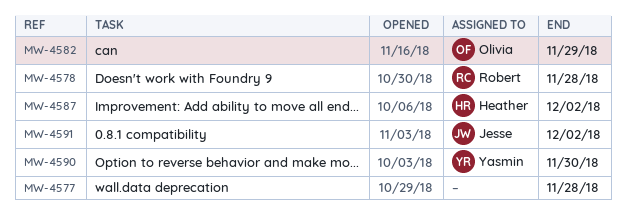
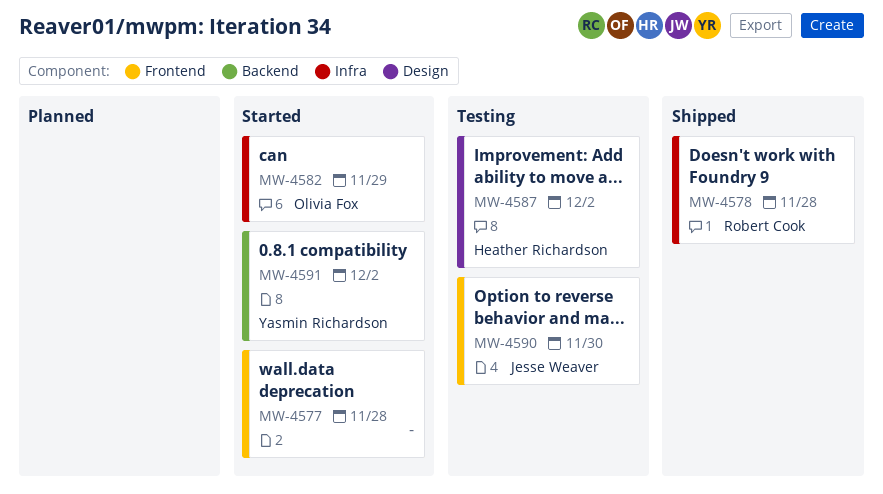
MW-4590, owner: Yasmin Richardson -> Jesse Weaver
MW-4591, owner: Jesse Weaver -> Yasmin Richardson

